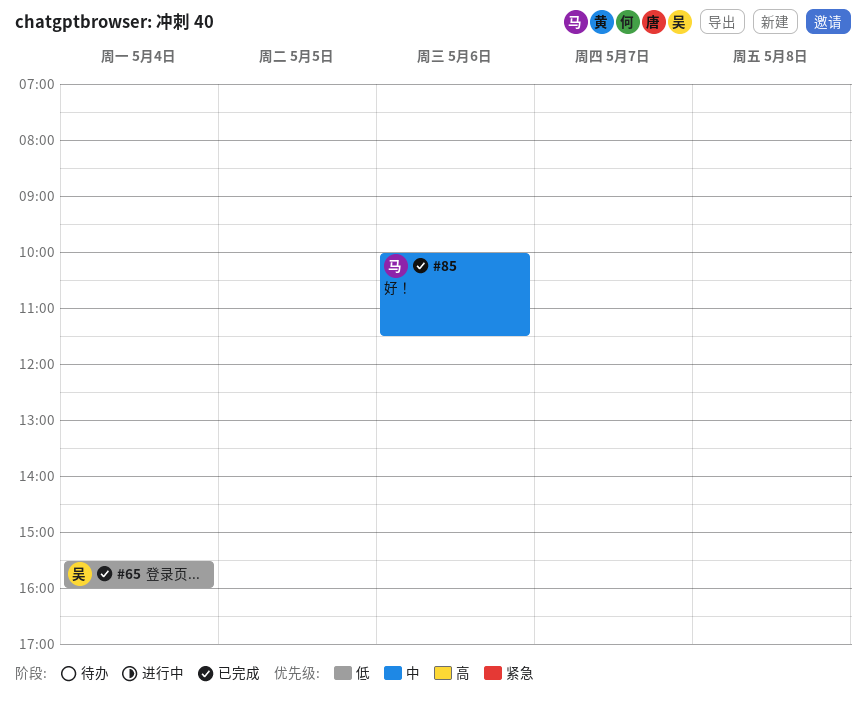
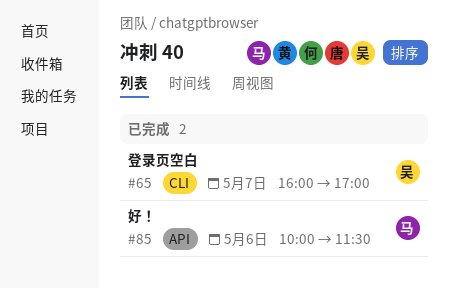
#65, day: May 4 -> May 7
#65, begins: 15:30 -> 16:00
#65, ends: 16:00 -> 17:00

